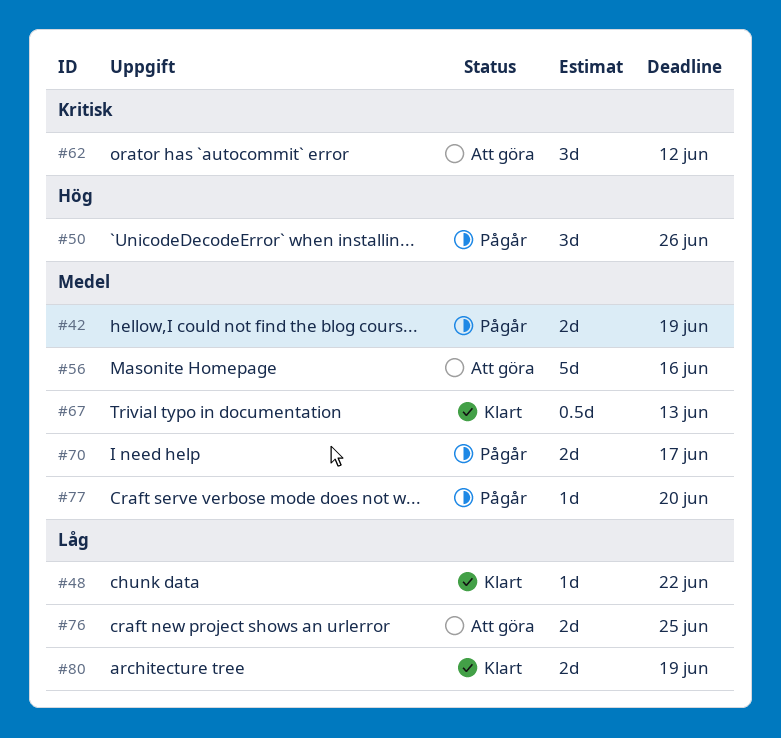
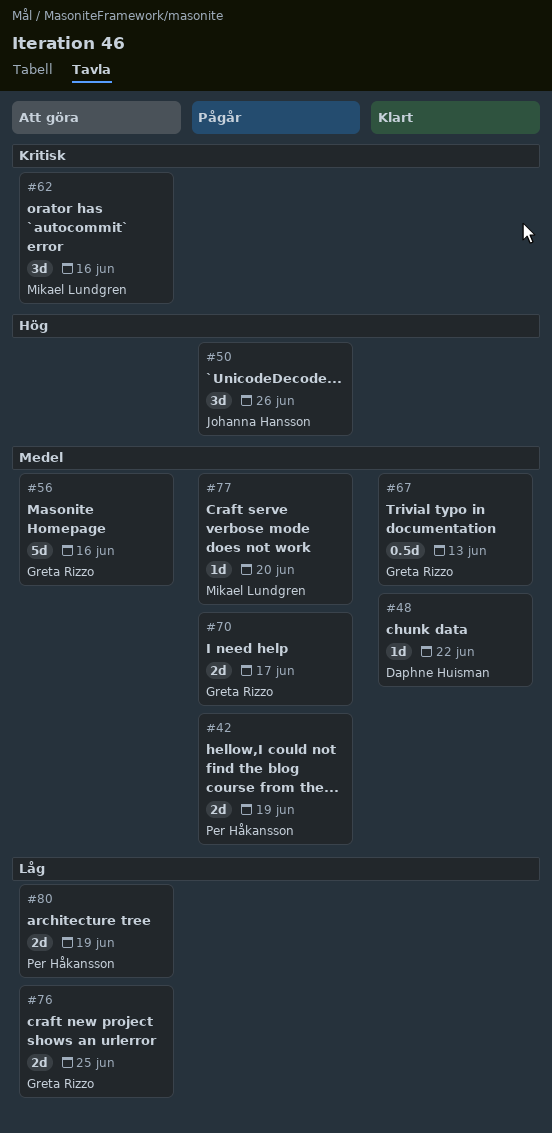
#48, priority: Låg -> Medel
#62, due: Jun 12 -> Jun 16
#80, status: Klart -> Att göra

